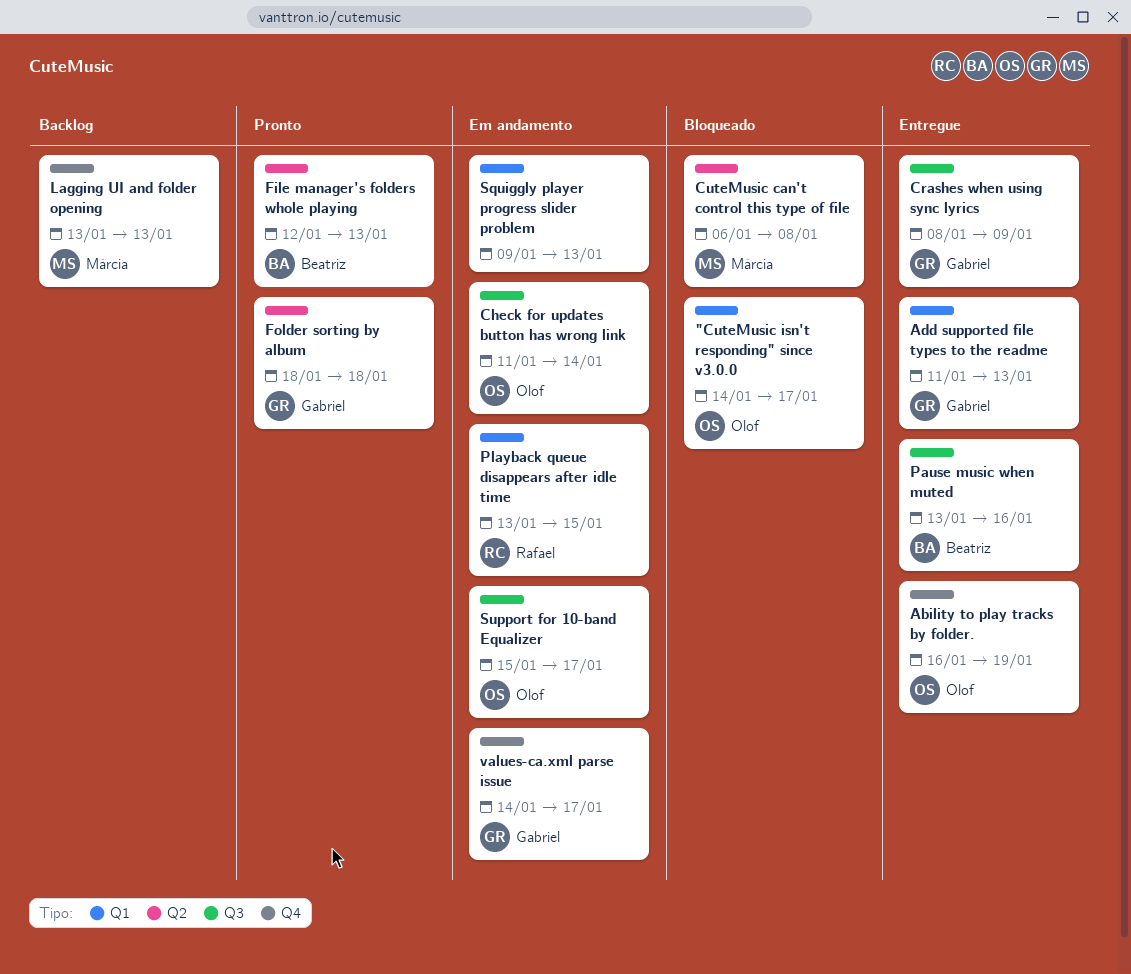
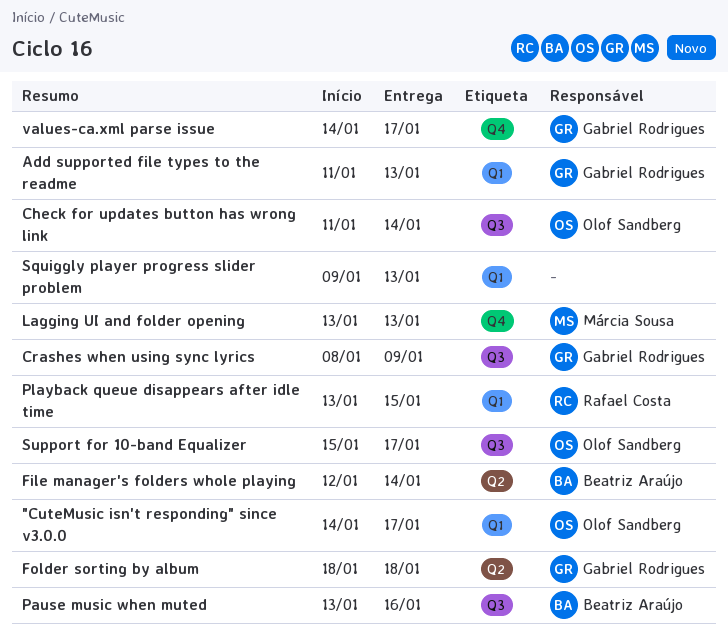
Ability to play tracks by folder.: present -> none
CuteMusic can't control this type of file: present -> none
File manager's folders whole playing, due: Jan 13 -> Jan 14

